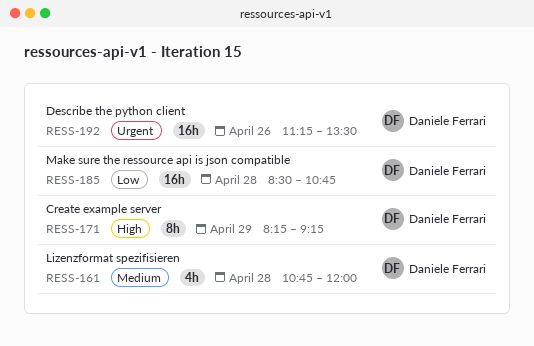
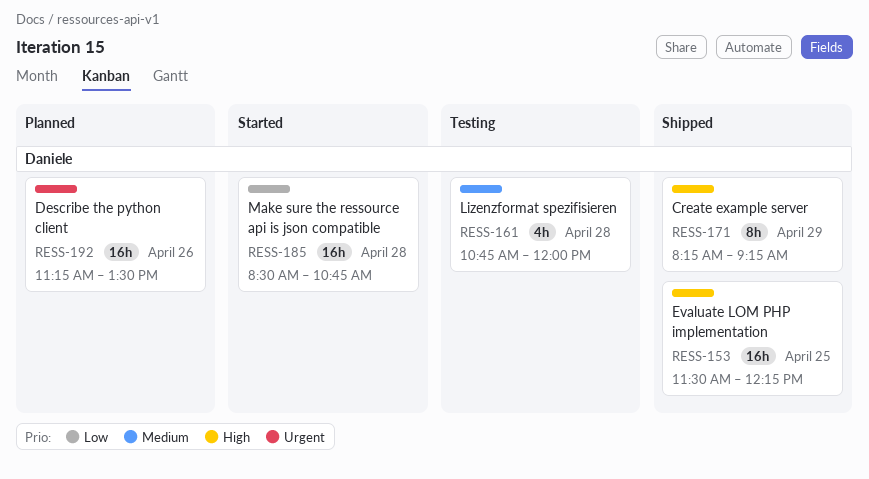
RESS-153: none -> present

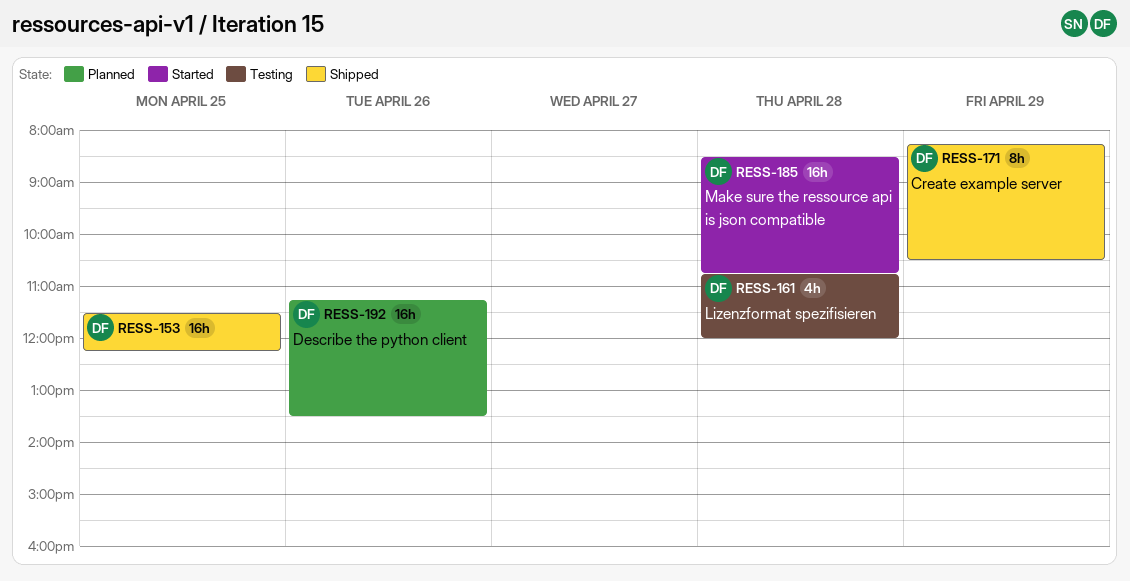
RESS-171, ends: 09:15 -> 10:30

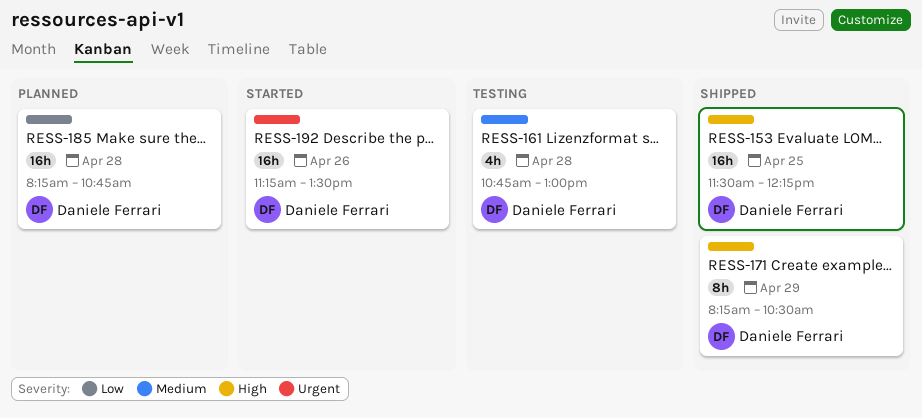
RESS-161, ends: 12:00 -> 13:00
RESS-185, status: Started -> Planned
RESS-185, begins: 08:30 -> 08:15
RESS-192, status: Planned -> Started

